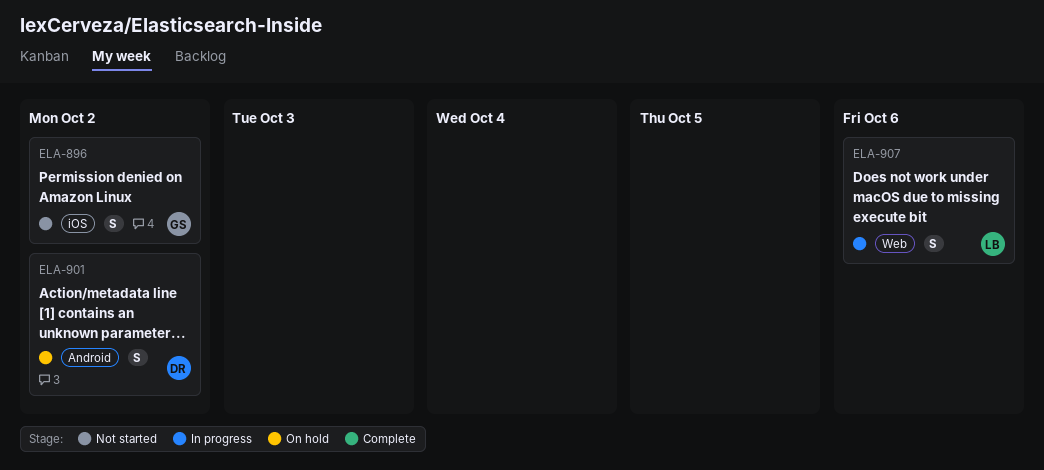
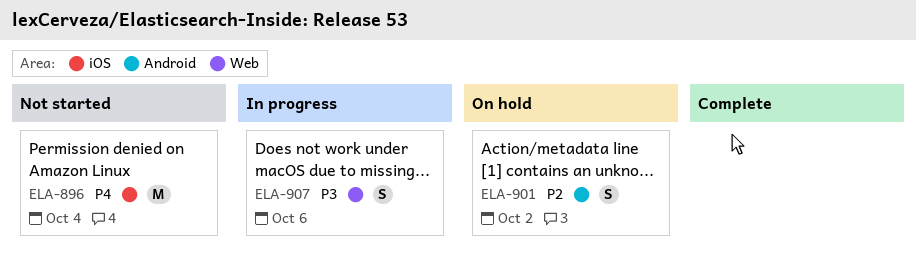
ELA-896, estimate: S -> M
ELA-896, due: Oct 2 -> Oct 4

